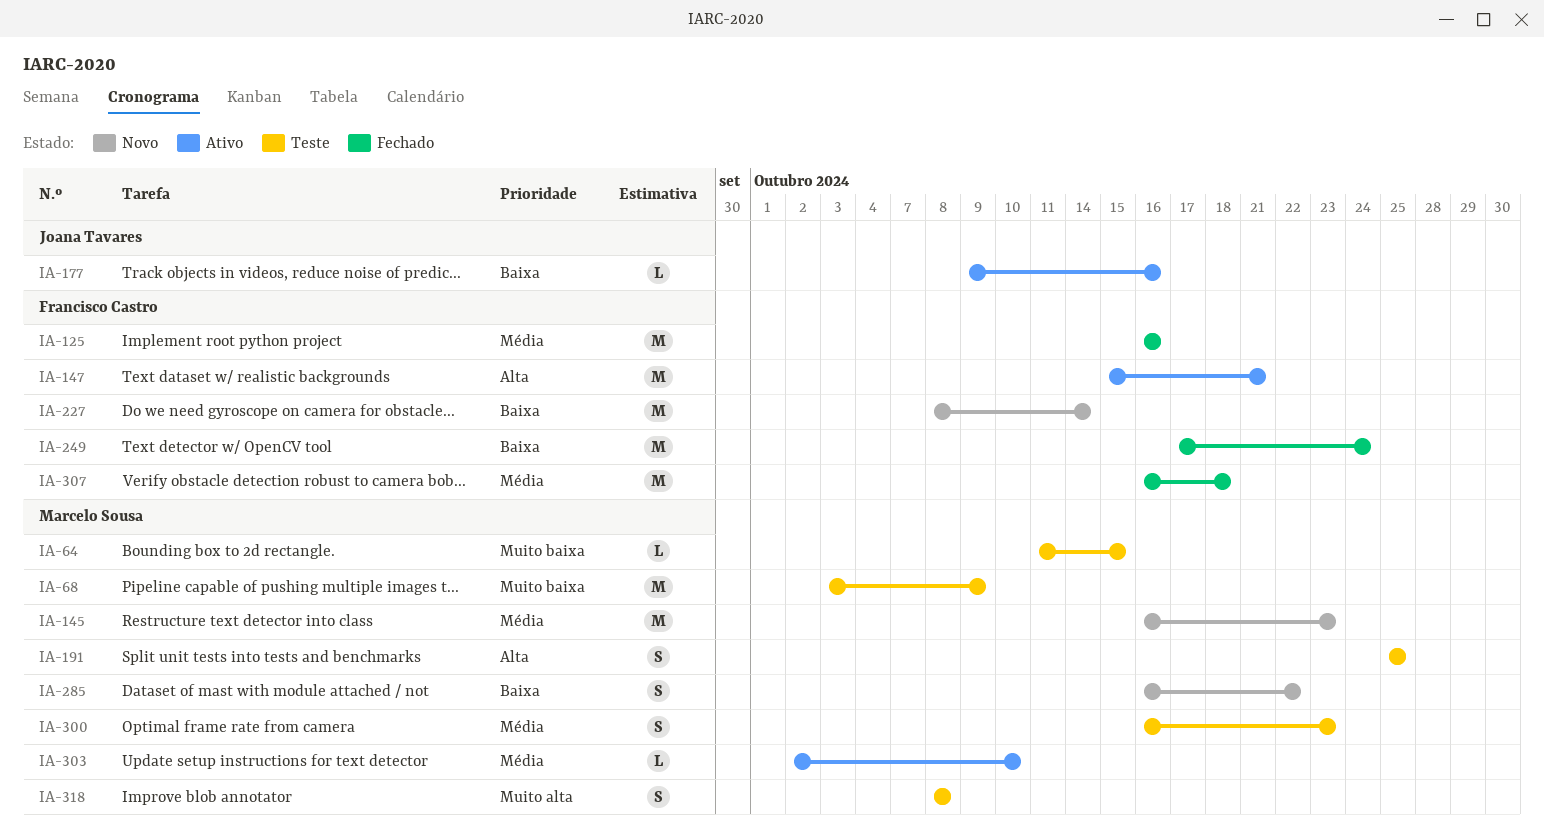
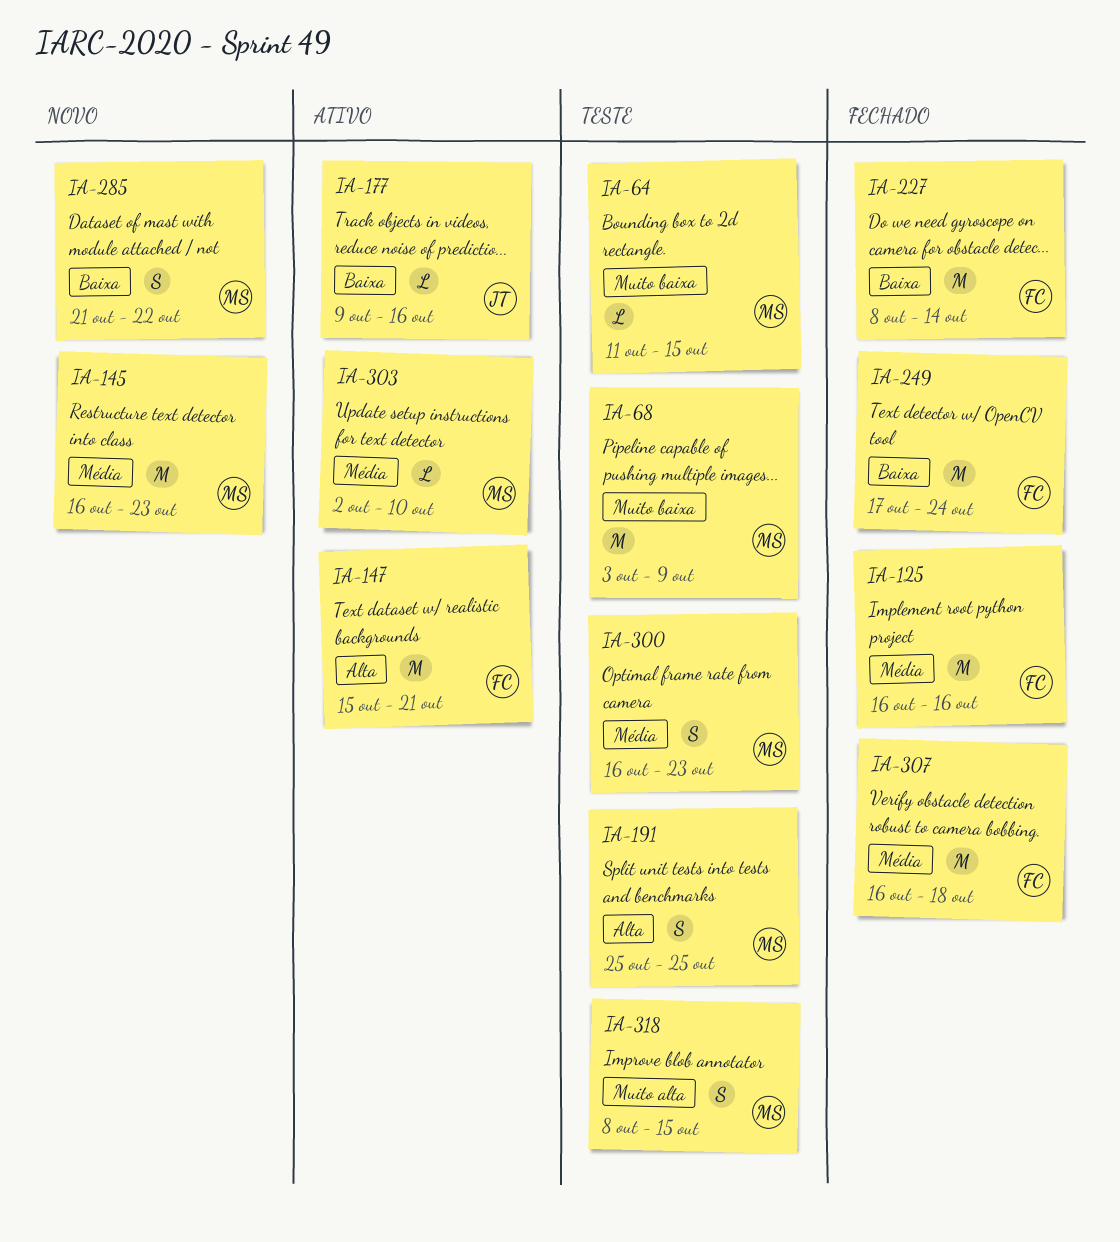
IA-227, status: Novo -> Fechado
IA-285, start: Oct 16 -> Oct 21
IA-318, due: Oct 8 -> Oct 15

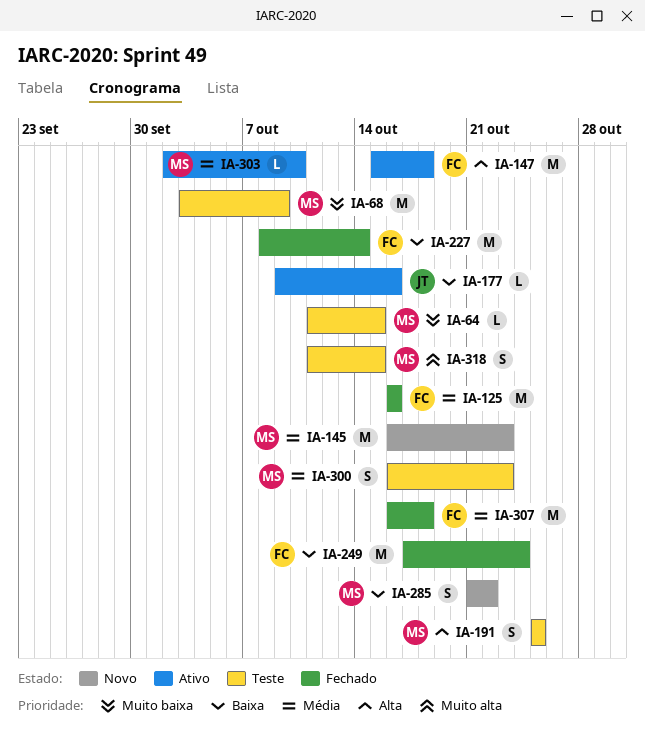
IA-147, due: Oct 21 -> Oct 18
IA-318, start: Oct 8 -> Oct 11

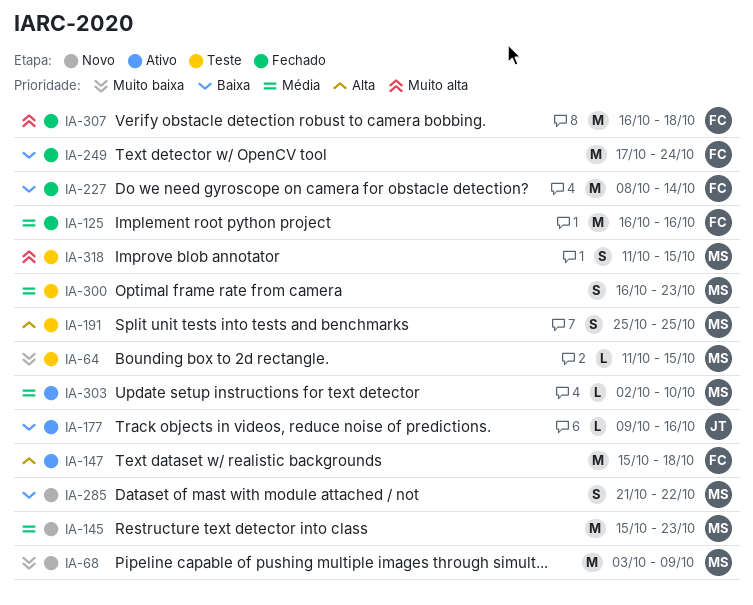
IA-68, status: Teste -> Novo
IA-145, start: Oct 16 -> Oct 15
IA-307, priority: Média -> Muito alta

